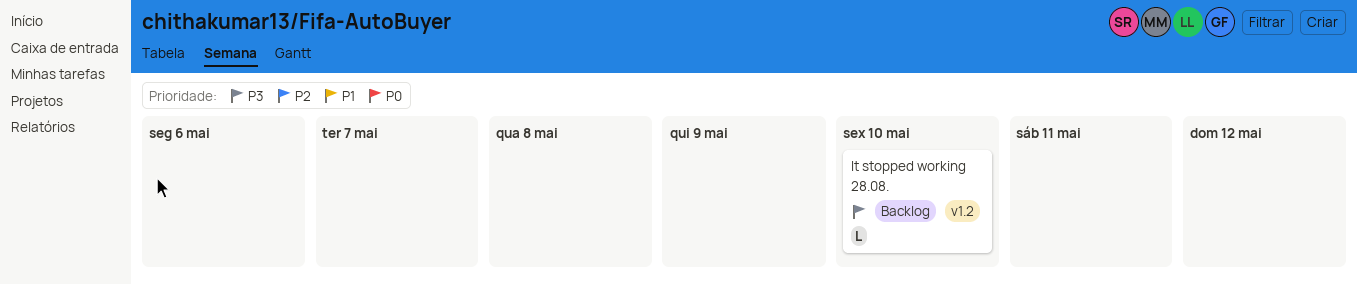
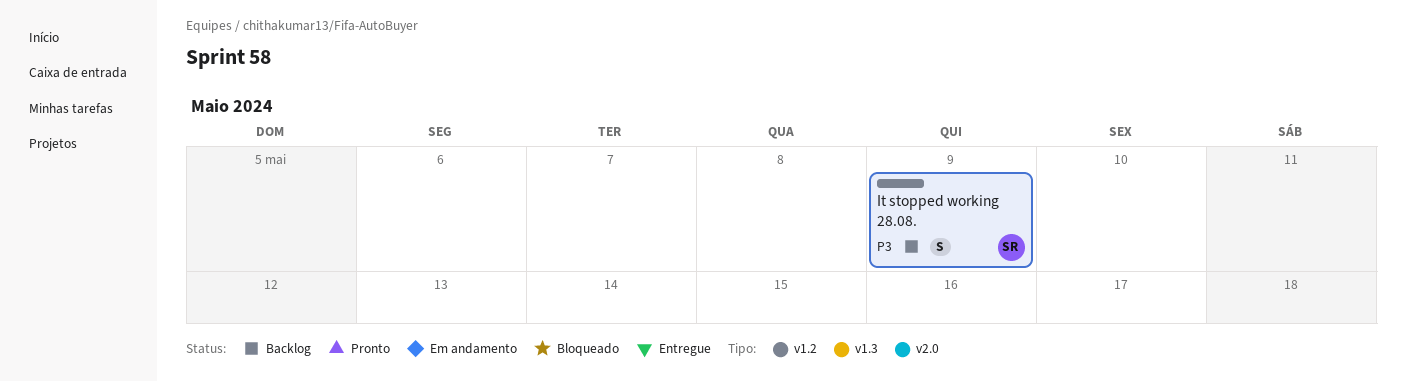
It stopped working 28.08., estimate: L -> S
It stopped working 28.08., due: May 10 -> May 9

